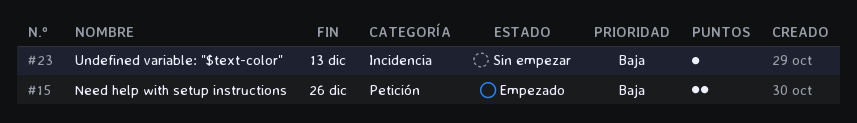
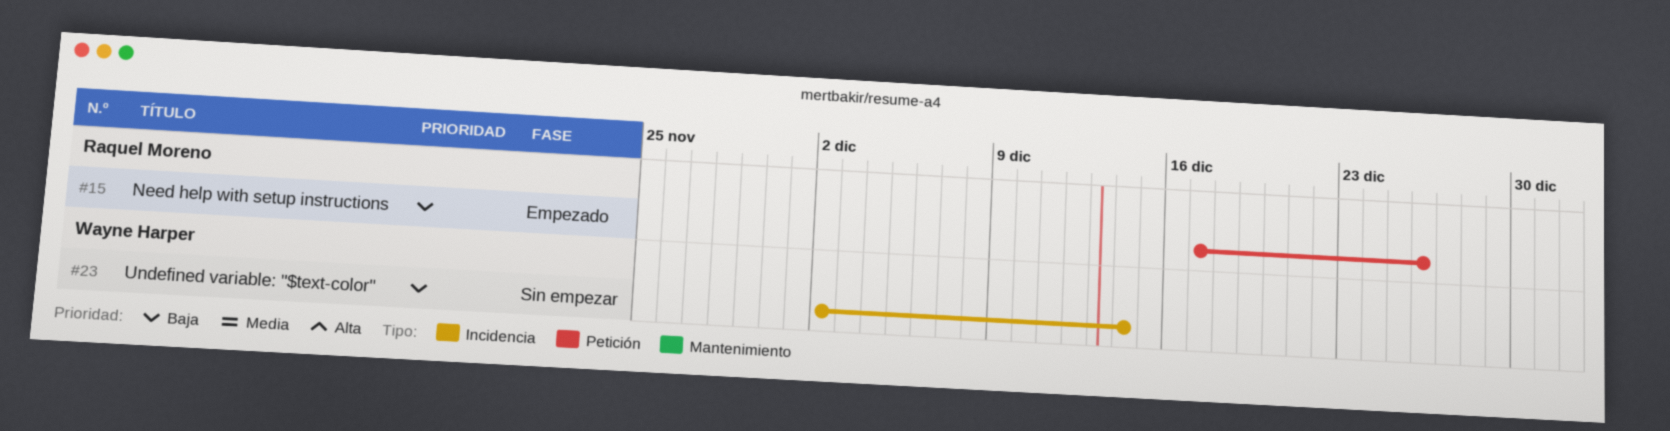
#23, due: Dec 13 -> Dec 14

